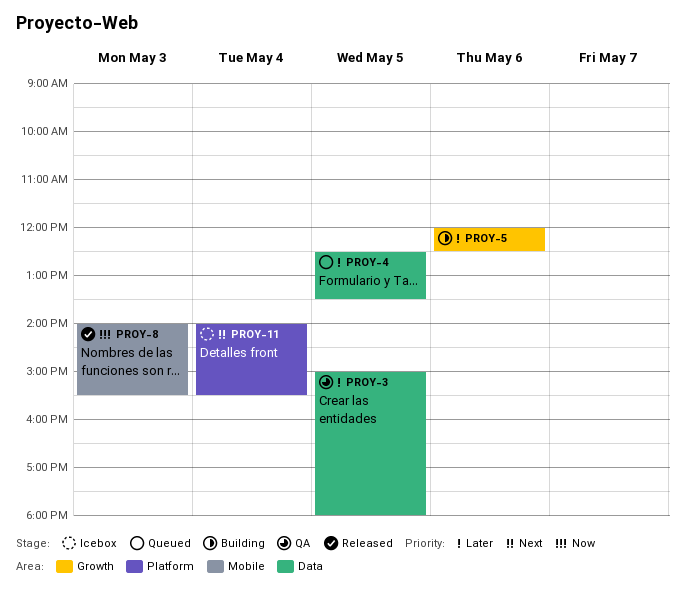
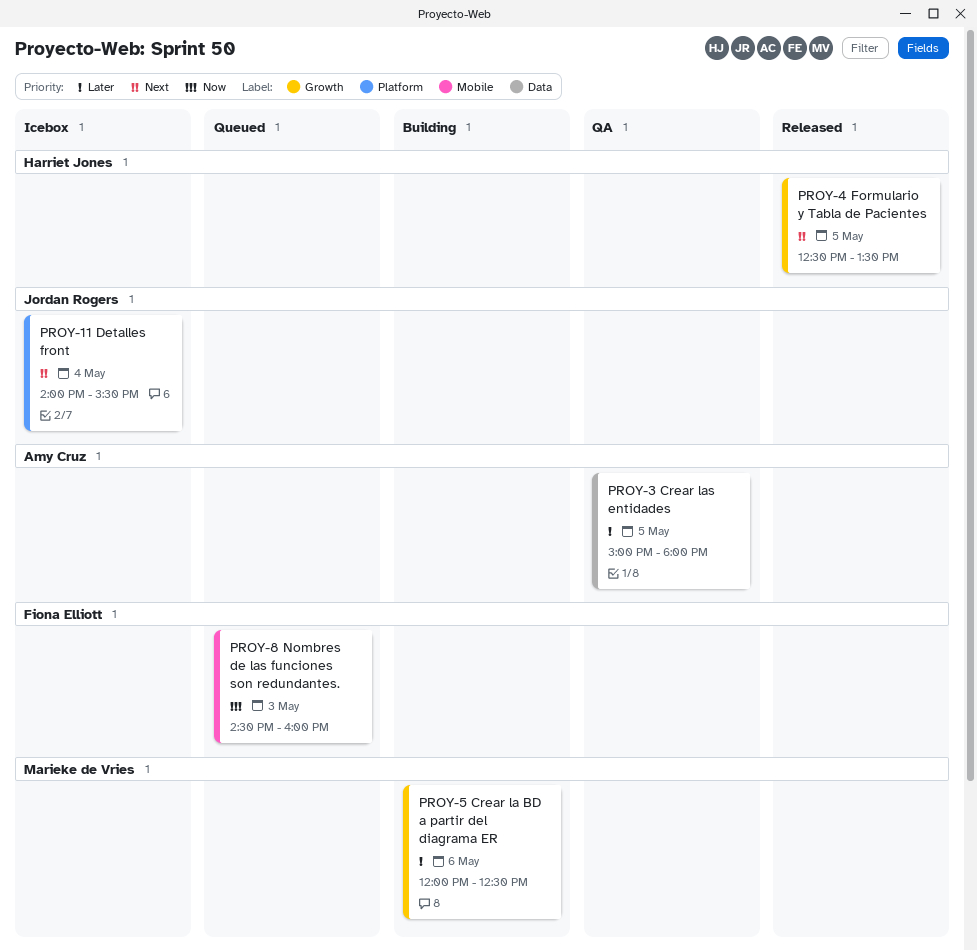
PROY-4, status: Queued -> Released
PROY-4, priority: Later -> Next
PROY-4, label: Data -> Growth
PROY-8, status: Released -> Queued
PROY-8, begins: 14:00 -> 14:30
PROY-8, ends: 15:30 -> 16:00

